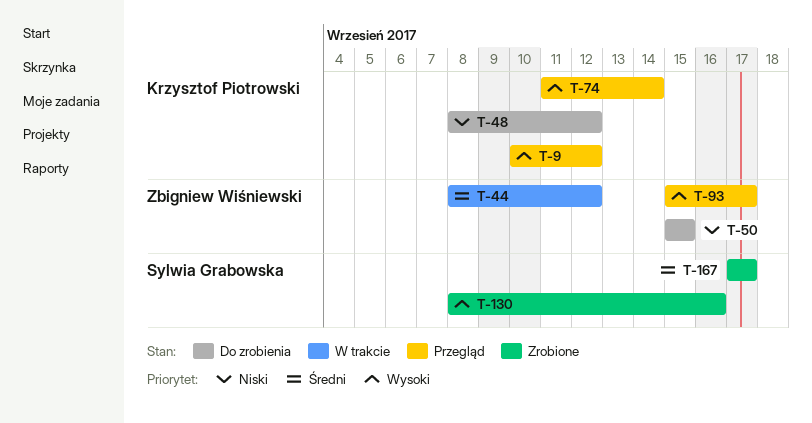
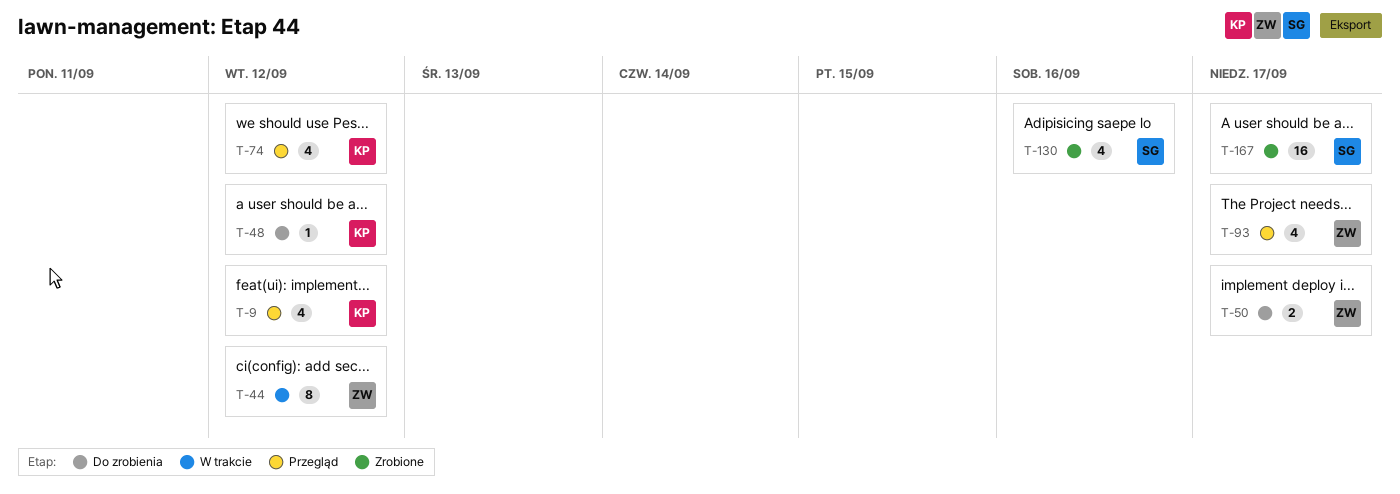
T-50, due: Sep 15 -> Sep 17
T-74, due: Sep 14 -> Sep 12

